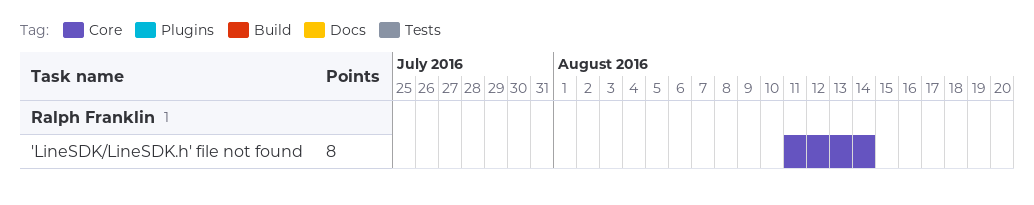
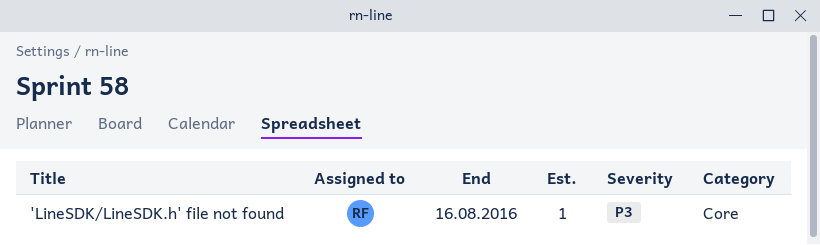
'LineSDK/LineSDK.h' file not found, estimate: 8 -> 1
'LineSDK/LineSDK.h' file not found, due: Aug 14 -> Aug 16

